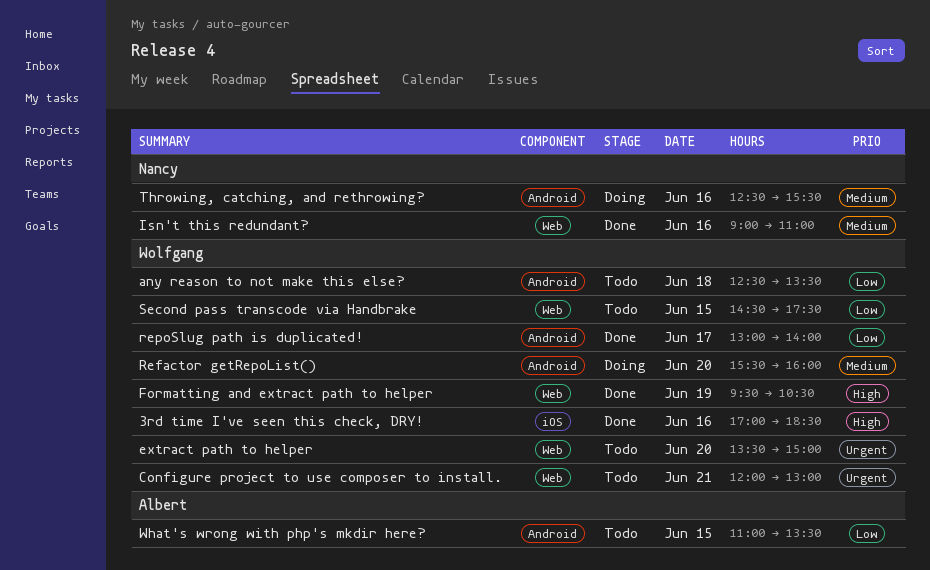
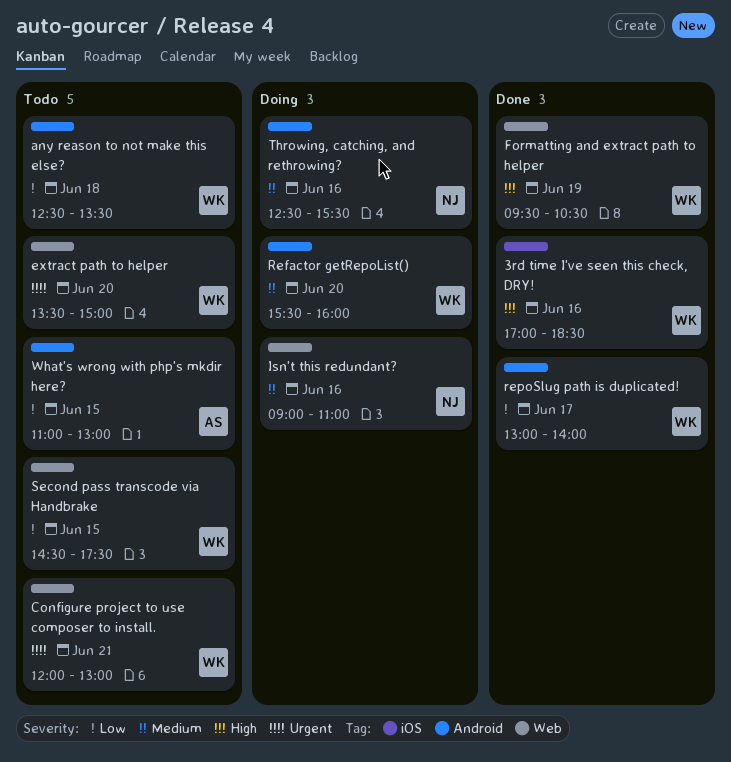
Isn't this redundant?, status: Done -> Doing
What's wrong with php's mkdir here?, ends: 13:30 -> 13:00

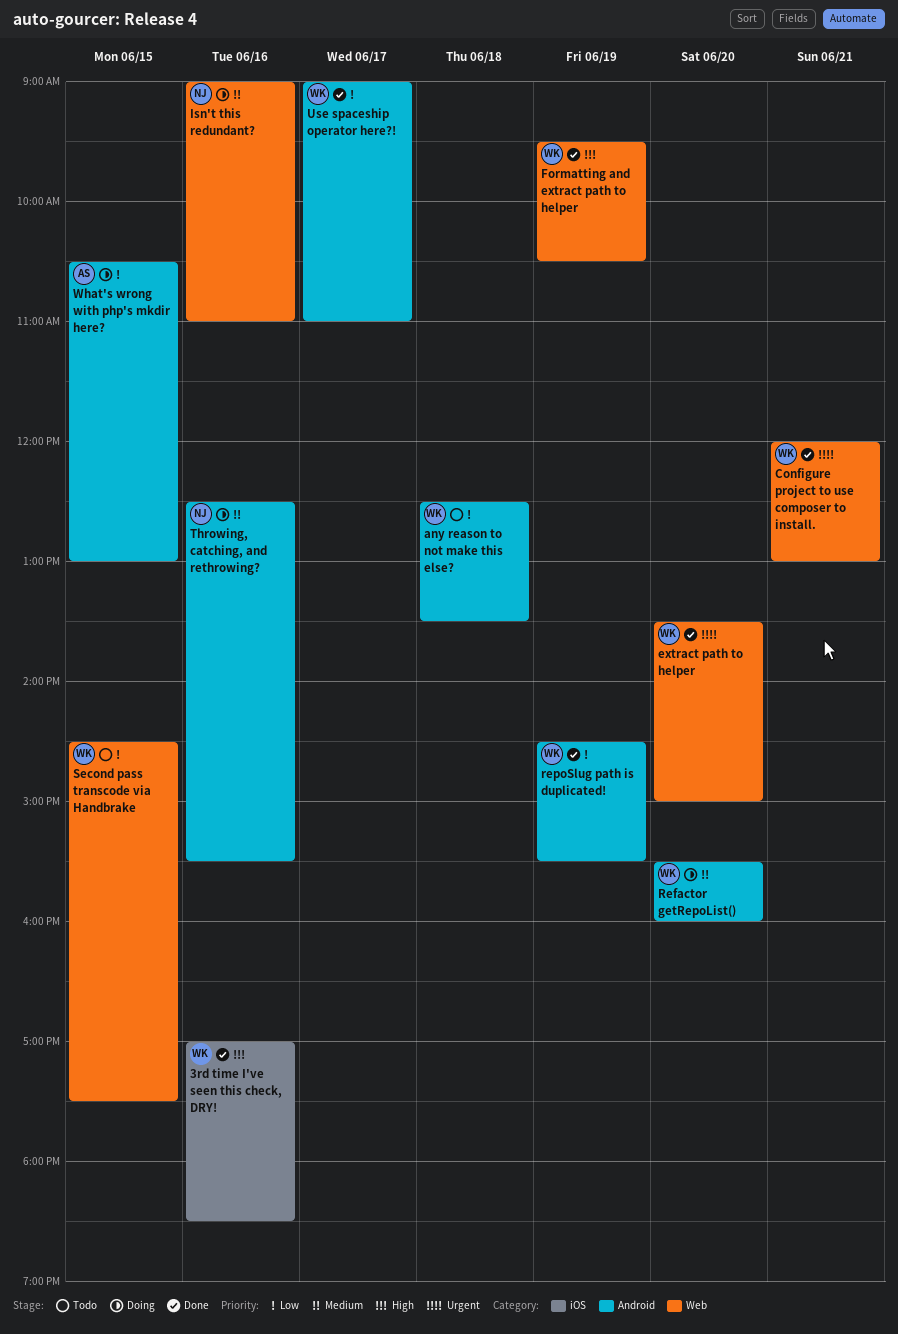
Configure project to use composer to install., status: Todo -> Done
extract path to helper, status: Todo -> Done
repoSlug path is duplicated!, day: Jun 17 -> Jun 19
repoSlug path is duplicated!, begins: 13:00 -> 14:30
repoSlug path is duplicated!, ends: 14:00 -> 15:30
Use spaceship operator here?!: none -> present
What's wrong with php's mkdir here?, status: Todo -> Doing
What's wrong with php's mkdir here?, begins: 11:00 -> 10:30

